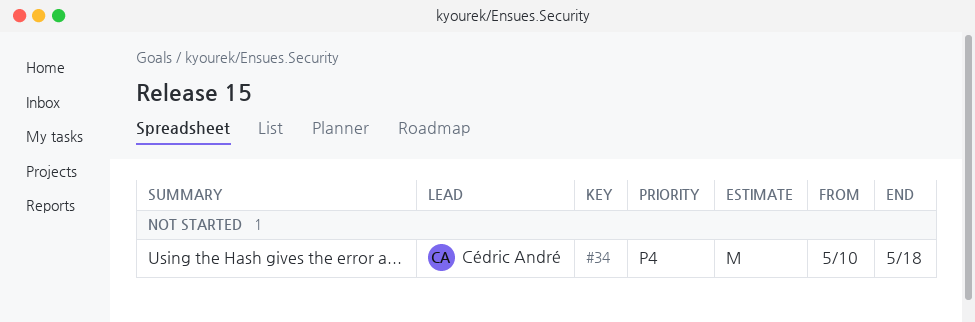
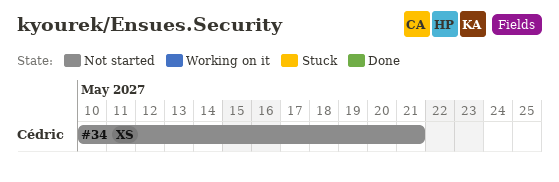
#34, estimate: M -> XS
#34, due: May 18 -> May 21

